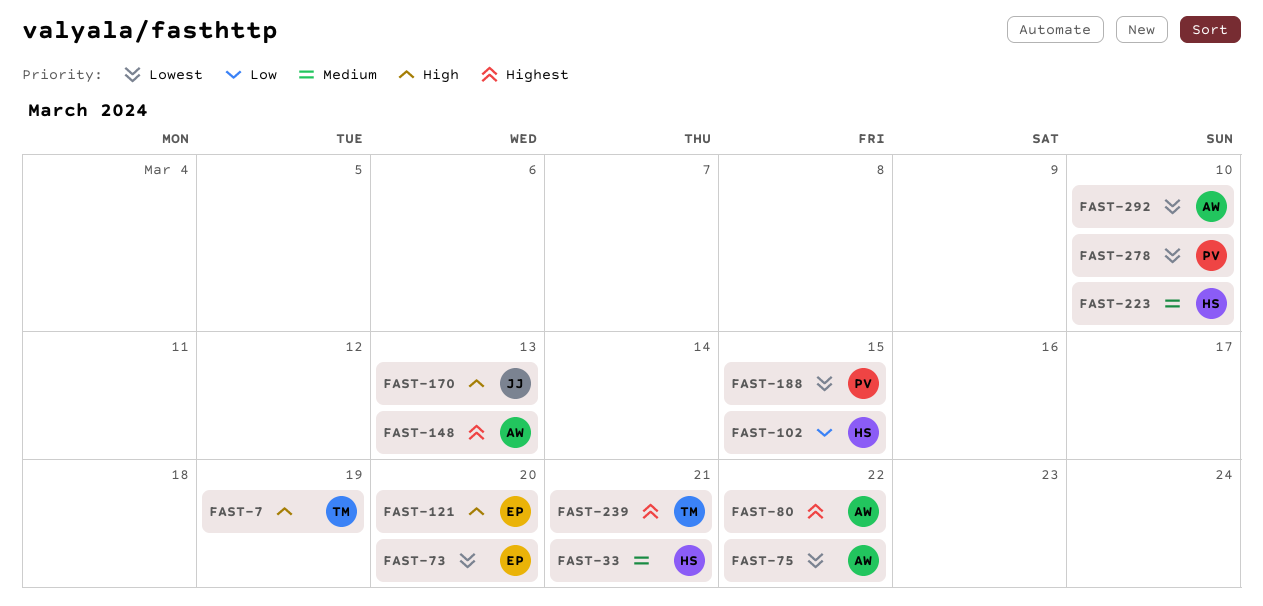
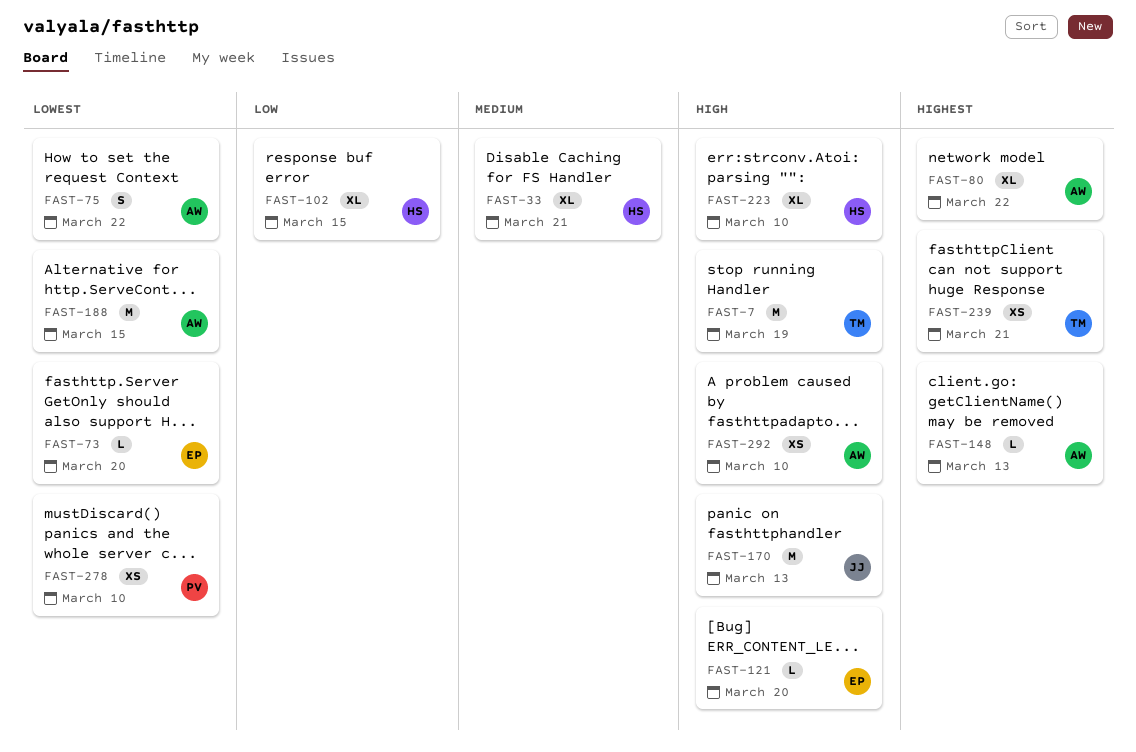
FAST-188, owner: PV -> AW
FAST-223, priority: Medium -> High
FAST-292, priority: Lowest -> High

